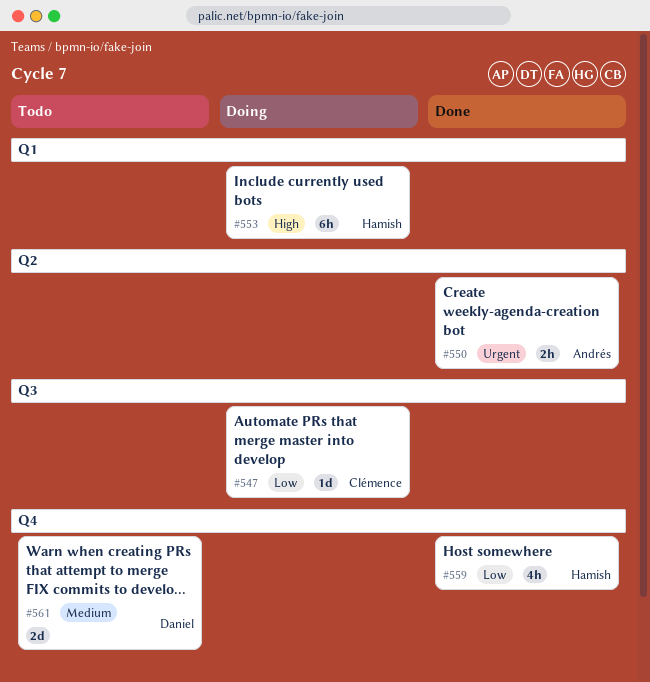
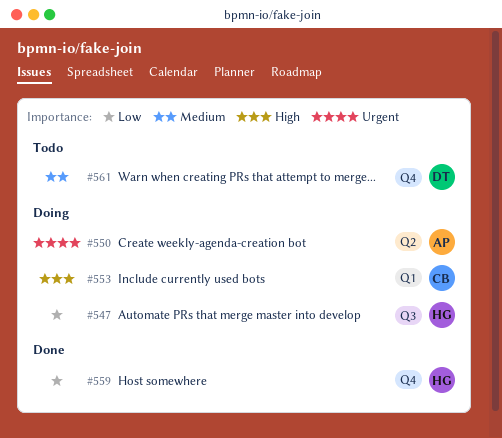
#547, owner: Clémence -> Hamish
#550, status: Done -> Doing
#553, owner: Hamish -> Clémence

